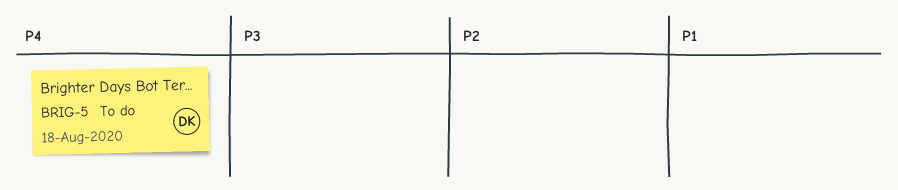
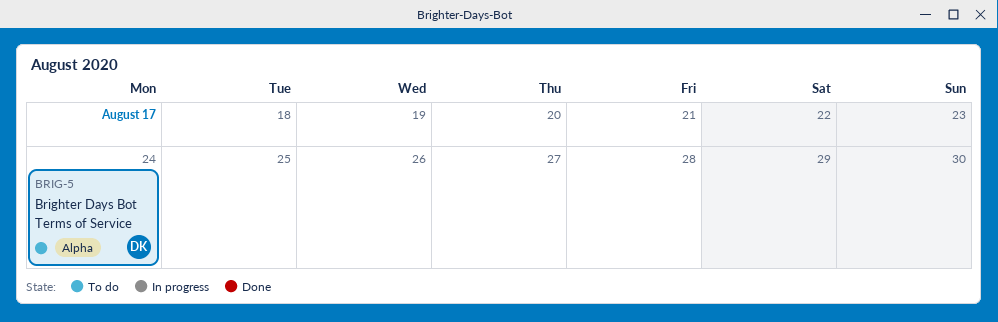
BRIG-5, due: Aug 18 -> Aug 24

